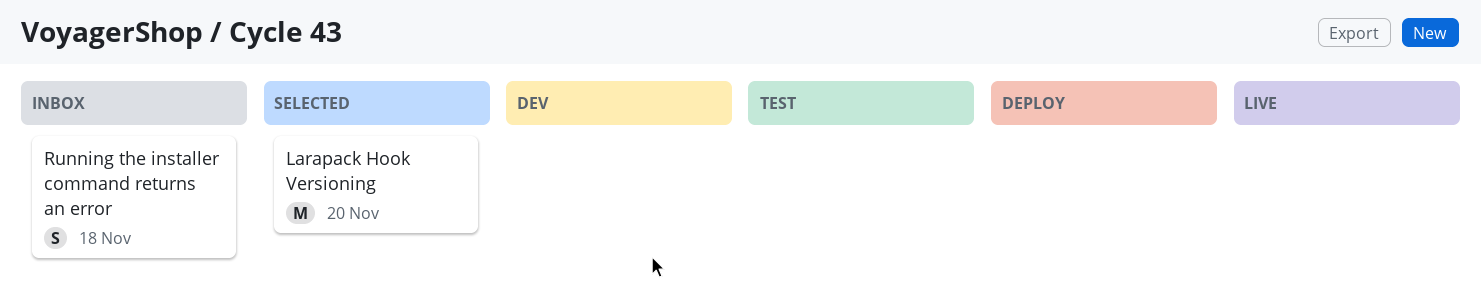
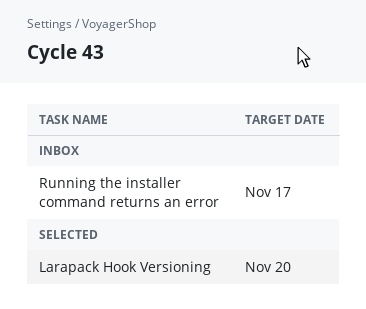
Running the installer command returns an error, due: Nov 18 -> Nov 17

